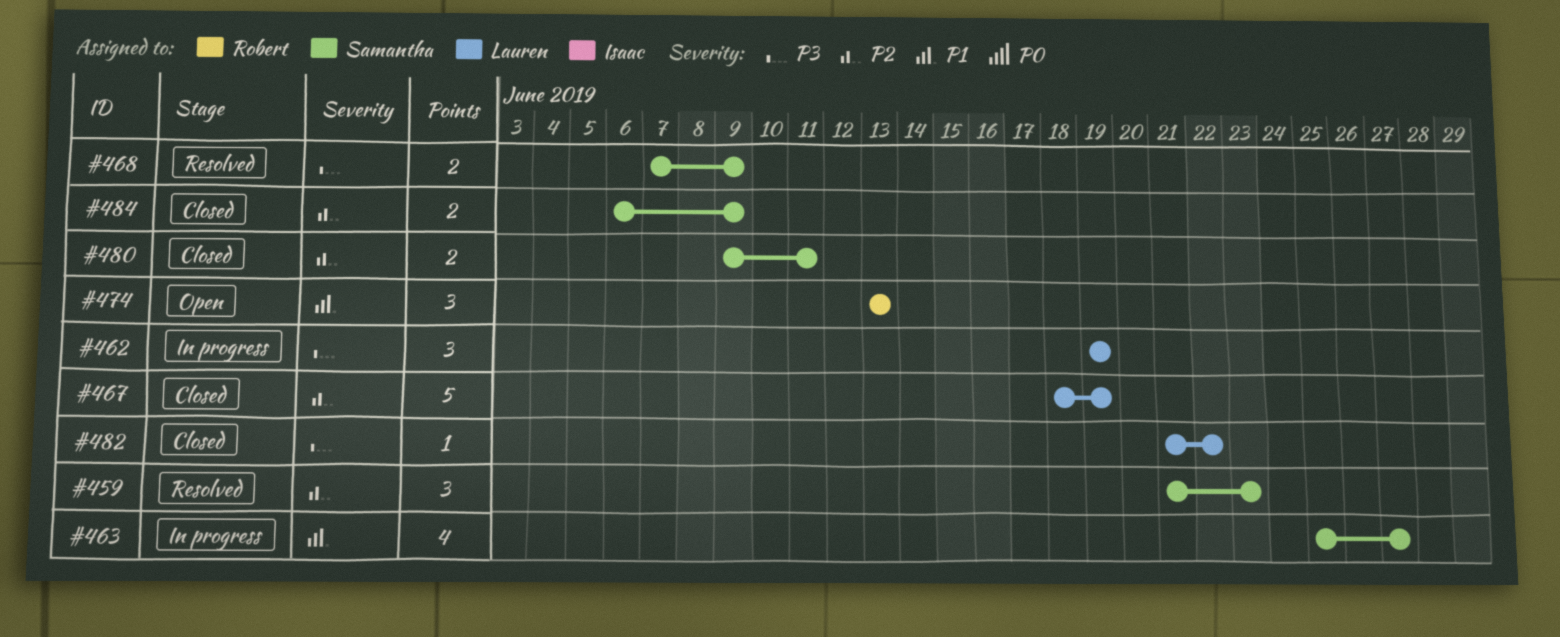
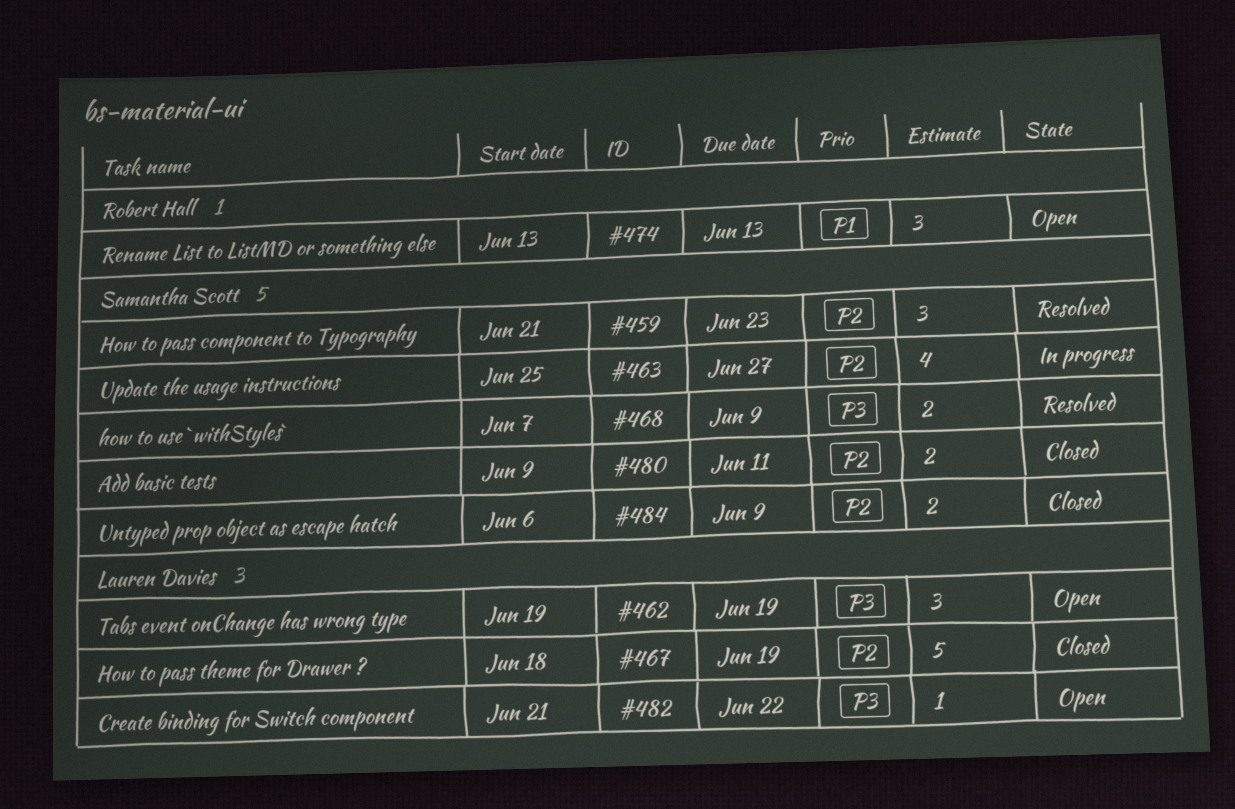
#462, status: In progress -> Open
#463, priority: P1 -> P2
#482, status: Closed -> Open

